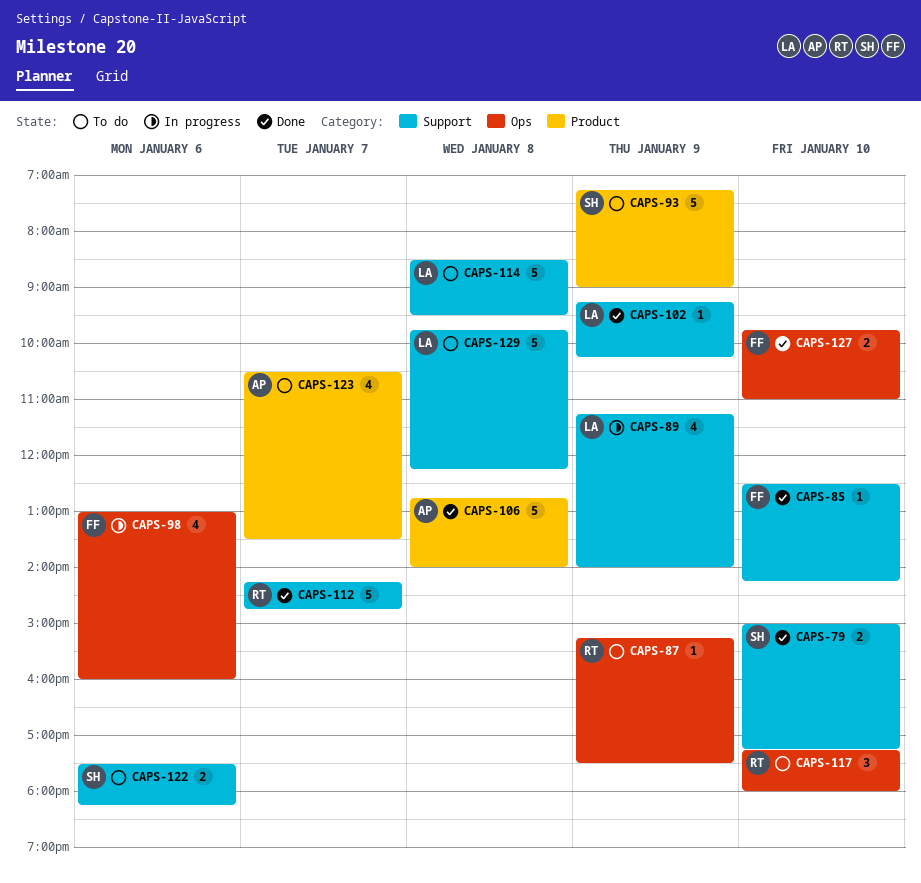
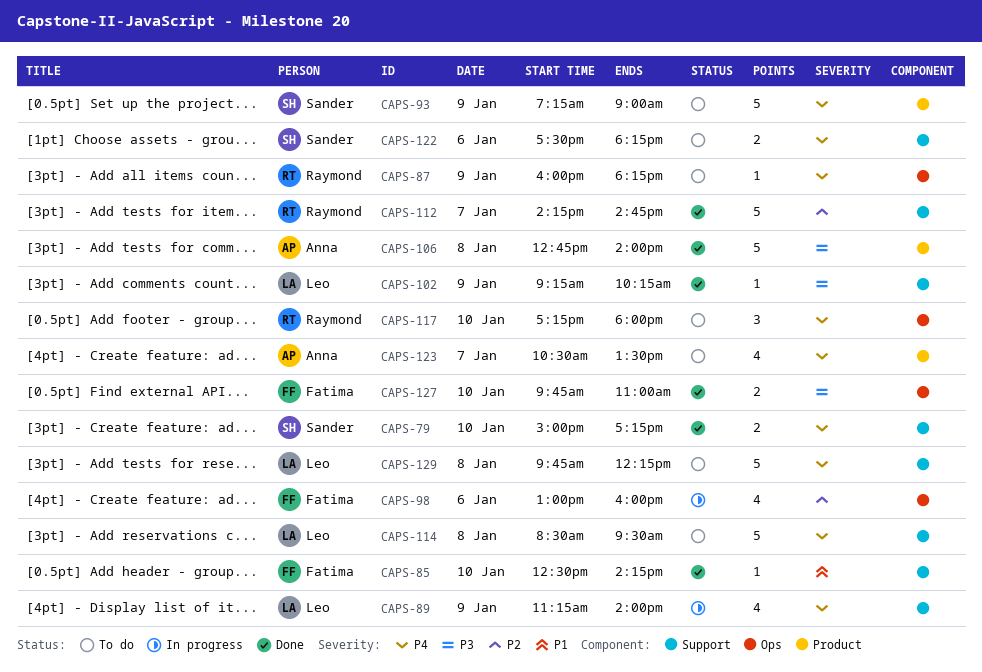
CAPS-87, begins: 15:15 -> 16:00
CAPS-87, ends: 17:30 -> 18:15

